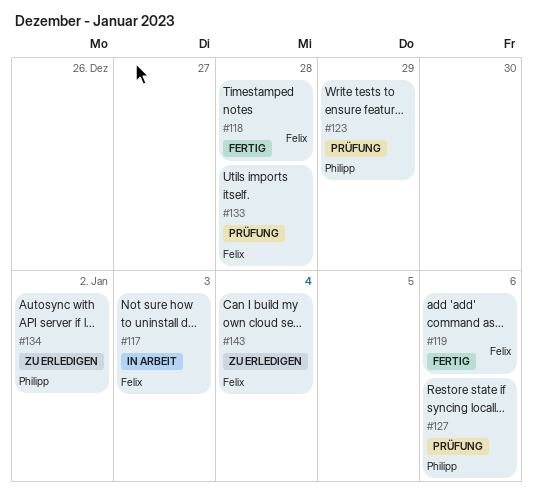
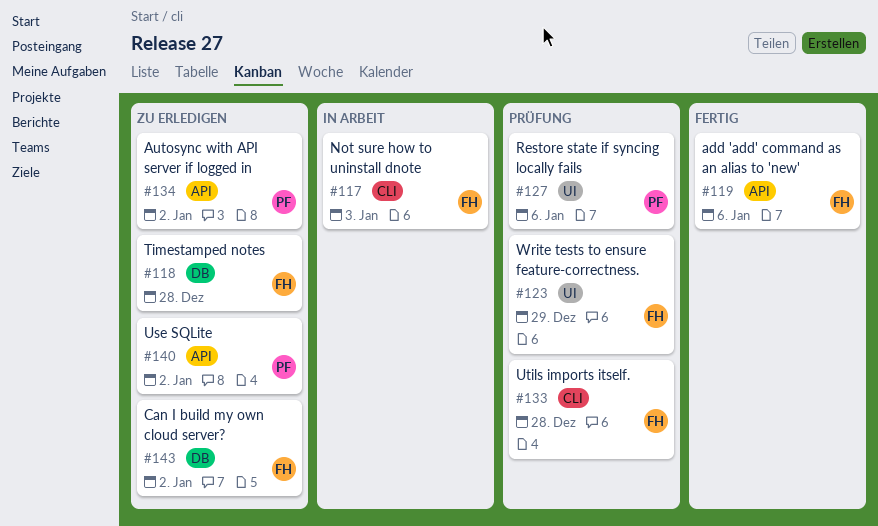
#118, status: Fertig -> Zu erledigen
#123, owner: Philipp -> Felix
#140: none -> present
#143, due: Jan 4 -> Jan 2

